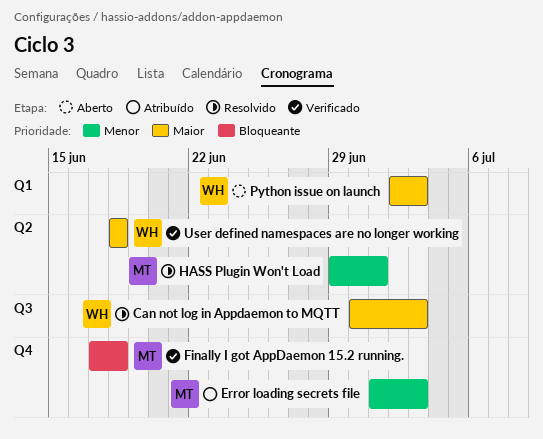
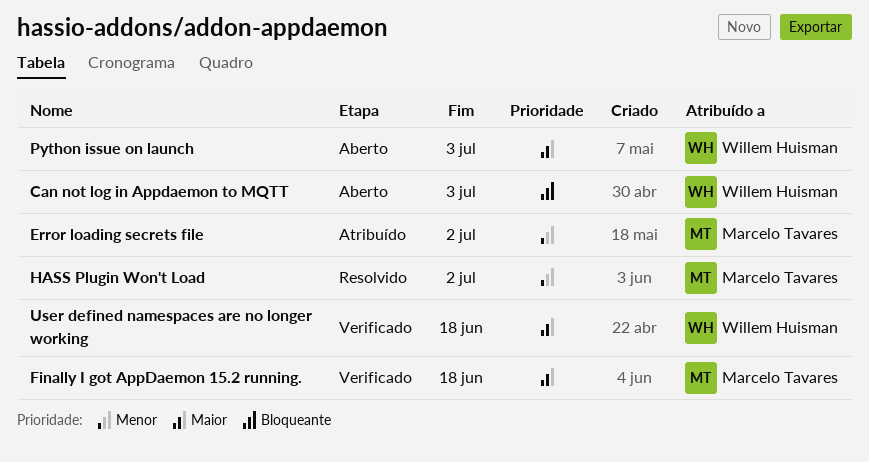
Can not log in Appdaemon to MQTT, status: Resolvido -> Aberto
Can not log in Appdaemon to MQTT, priority: Maior -> Bloqueante
Error loading secrets file, due: Jul 3 -> Jul 2
Finally I got AppDaemon 15.2 running., priority: Bloqueante -> Maior
HASS Plugin Won't Load, due: Jul 1 -> Jul 2

